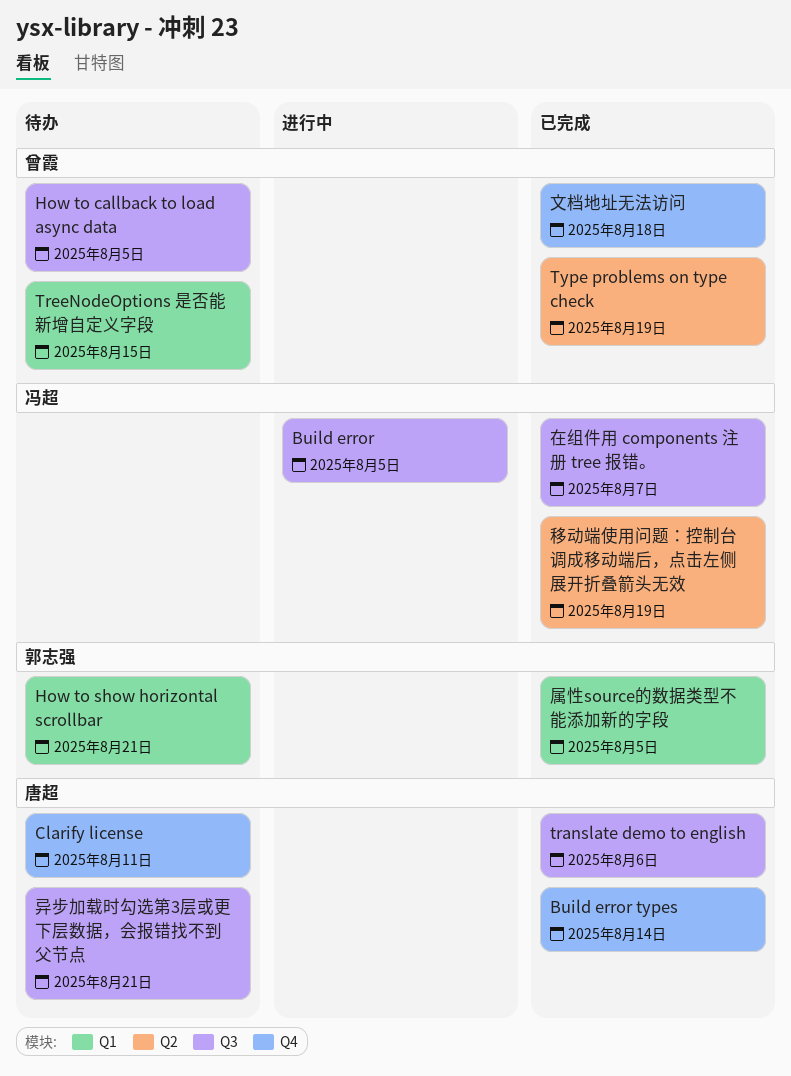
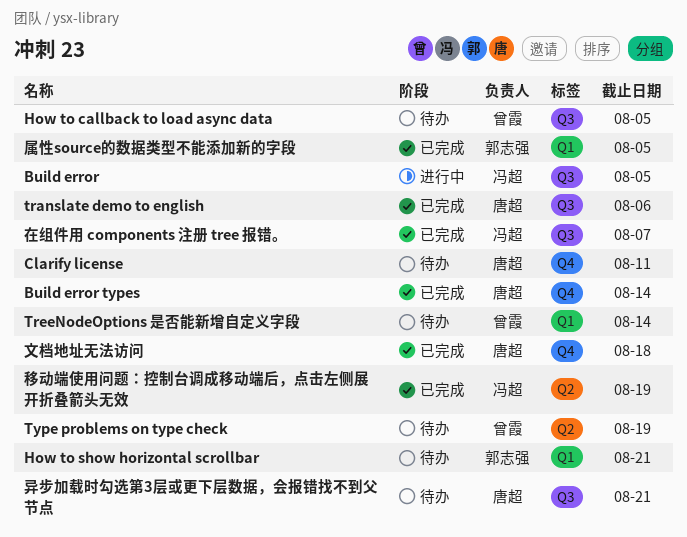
TreeNodeOptions 是否能新增自定义字段, due: Aug 15 -> Aug 14
Type problems on type check, status: 已完成 -> 待办
文档地址无法访问, owner: 曾霞 -> 唐超

